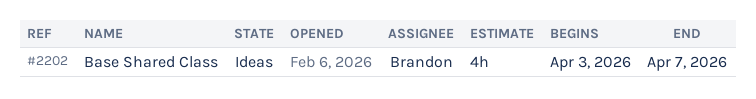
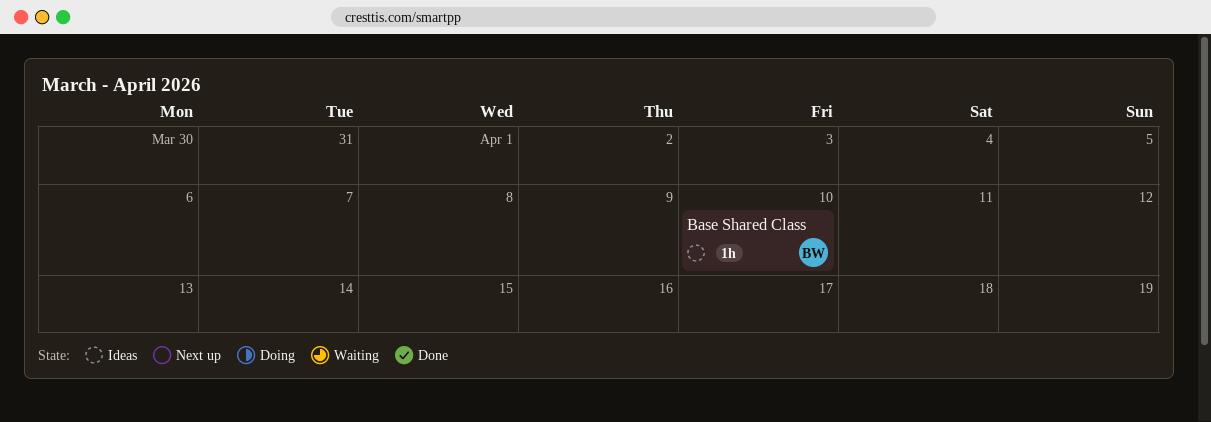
Base Shared Class, estimate: 4h -> 1h
Base Shared Class, due: Apr 7 -> Apr 10

